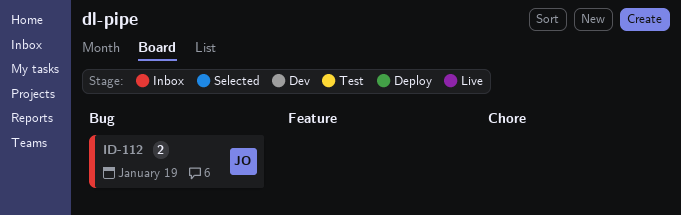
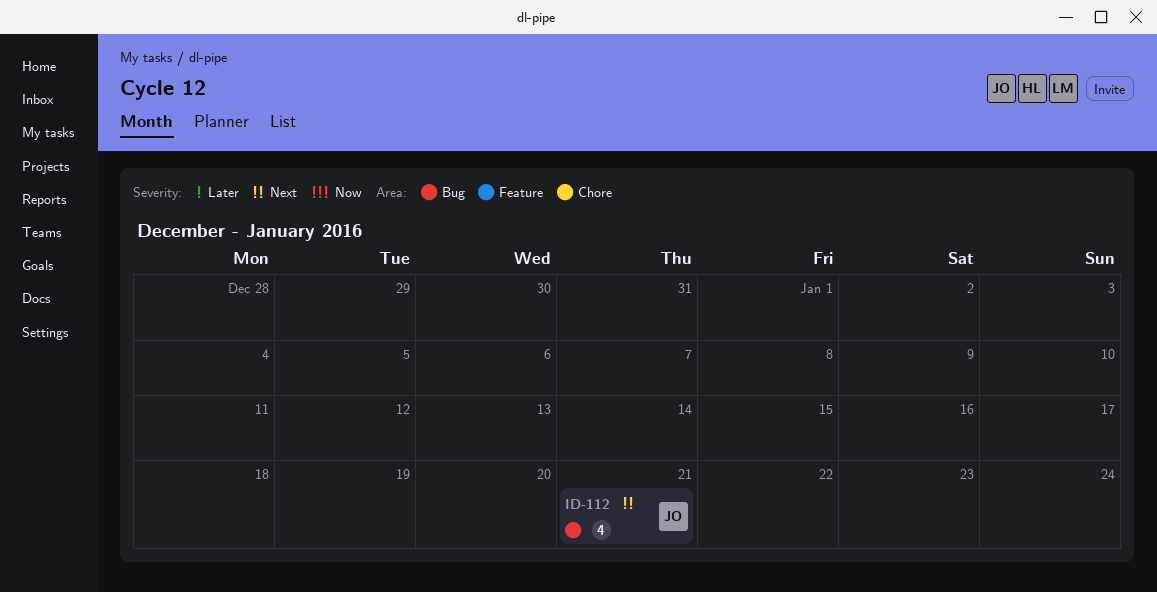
ID-112, estimate: 2 -> 4
ID-112, due: Jan 19 -> Jan 21

